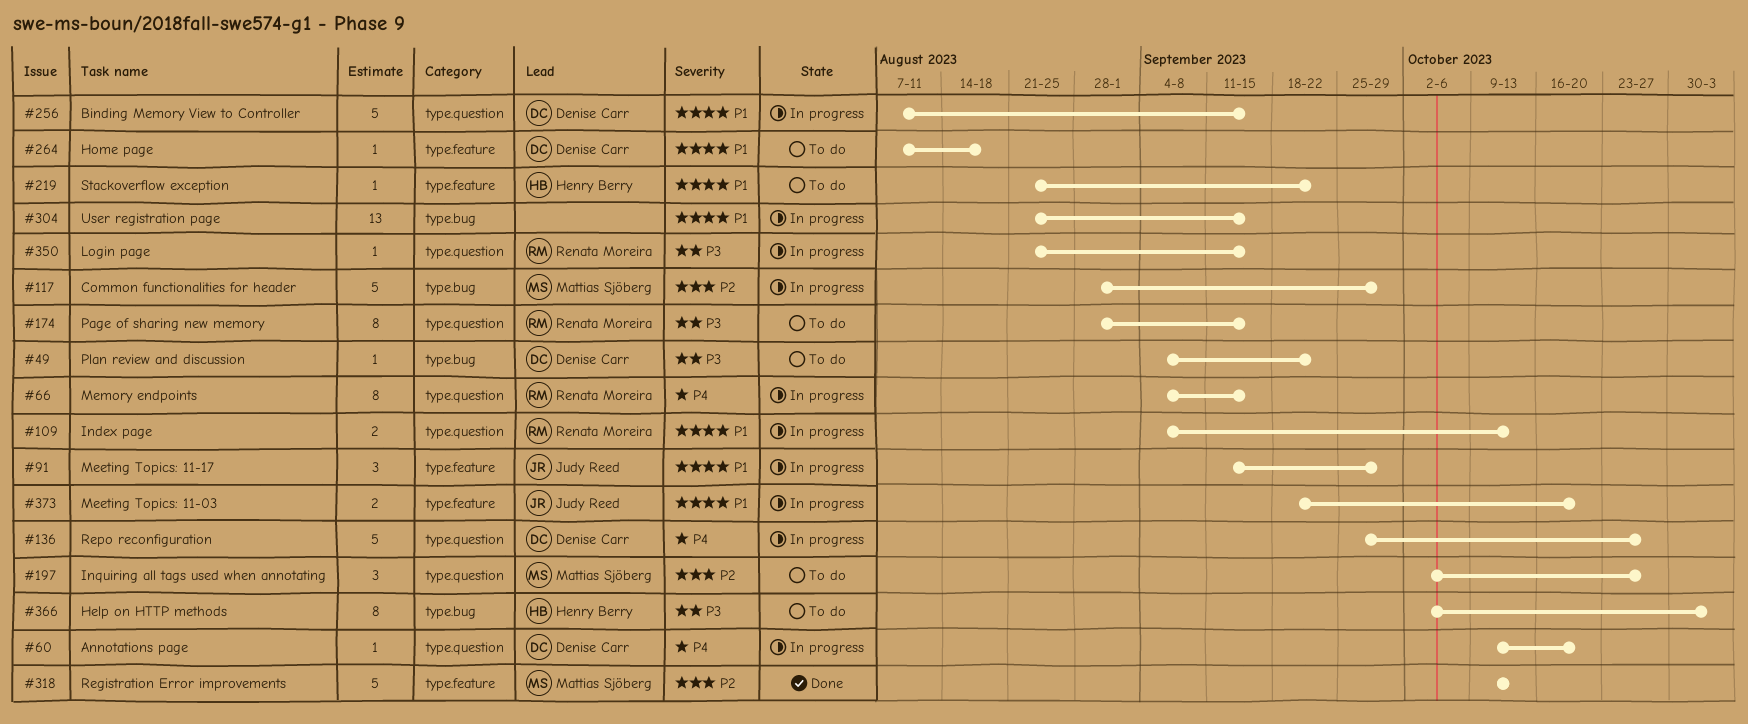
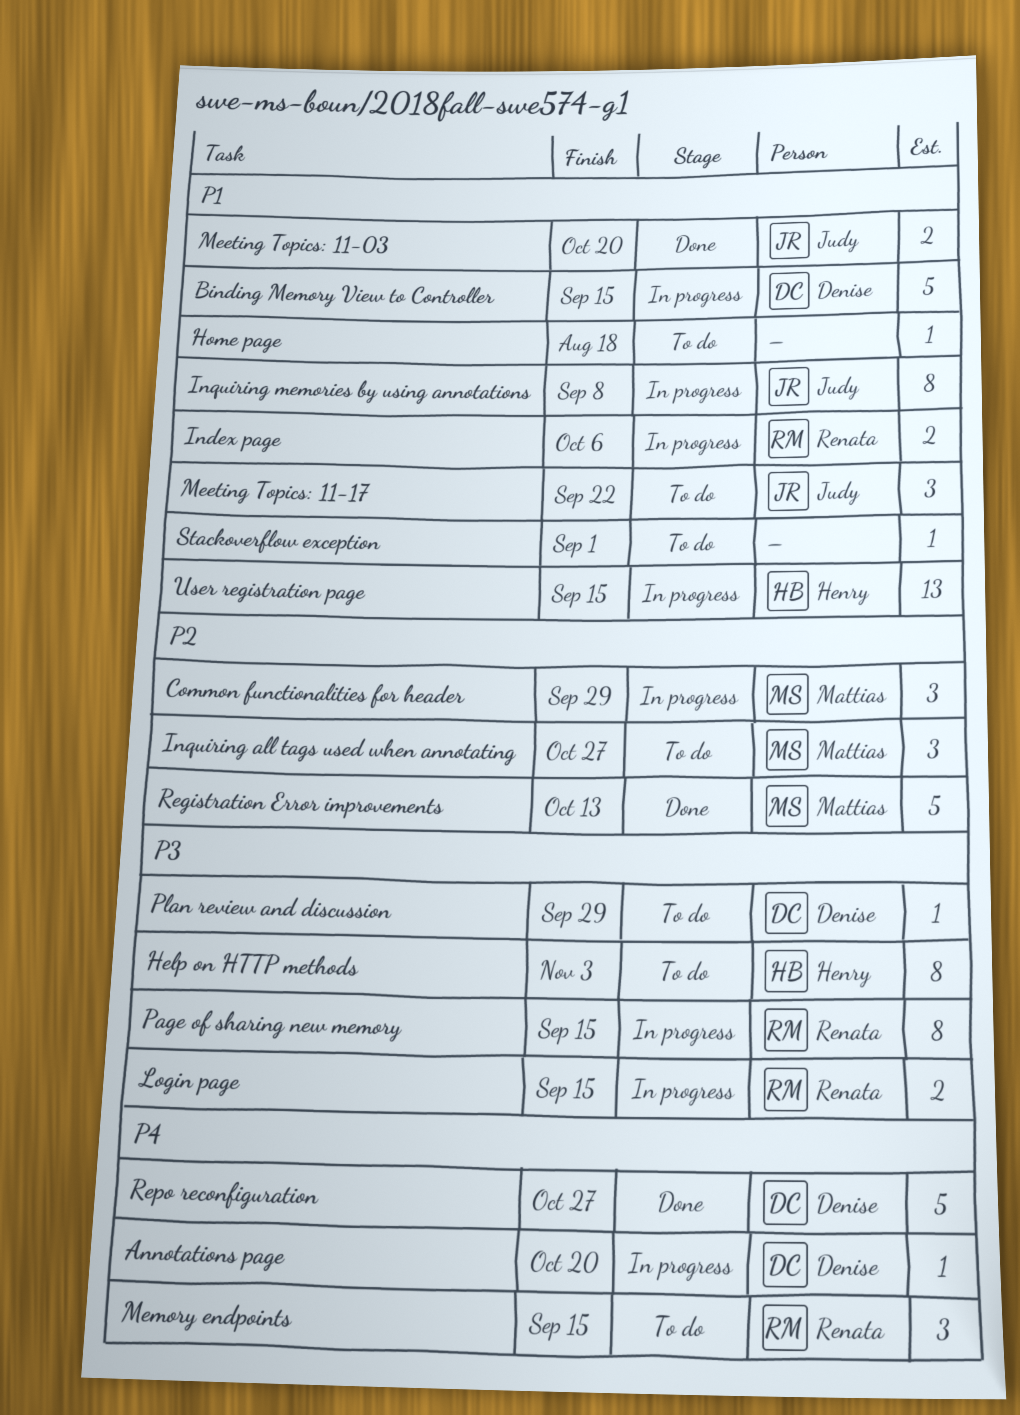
Common functionalities for header, estimate: 5 -> 3
Home page, owner: Denise Carr -> none
Index page, due: Oct 13 -> Oct 6
Inquiring memories by using annotations: none -> present
Login page, estimate: 1 -> 2
Meeting Topics: 11-03, status: In progress -> Done
Meeting Topics: 11-17, status: In progress -> To do
Meeting Topics: 11-17, due: Sep 29 -> Sep 22
Memory endpoints, status: In progress -> To do
Memory endpoints, estimate: 8 -> 3
Page of sharing new memory, status: To do -> In progress
Plan review and discussion, due: Sep 22 -> Sep 29
Repo reconfiguration, status: In progress -> Done
Stackoverflow exception, owner: Henry Berry -> none
Stackoverflow exception, due: Sep 22 -> Sep 1
User registration page, owner: none -> Henry Berry

